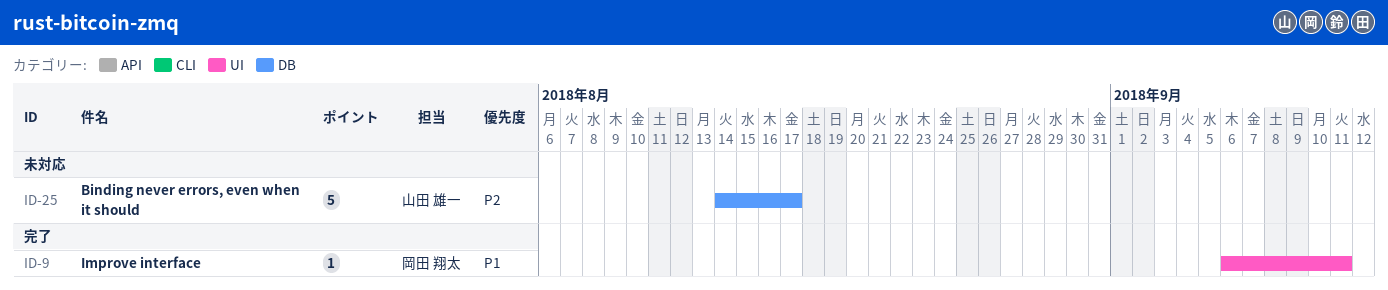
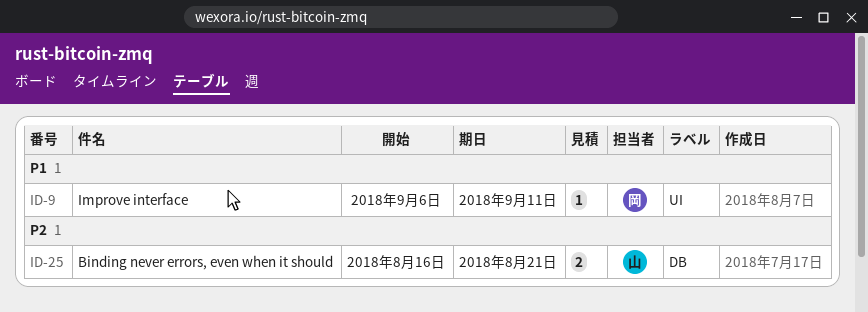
ID-25, estimate: 5 -> 2
ID-25, start: Aug 14 -> Aug 16
ID-25, due: Aug 17 -> Aug 21

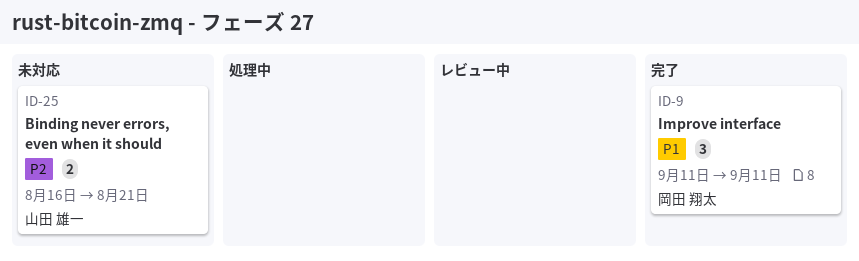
ID-9, estimate: 1 -> 3
ID-9, start: Sep 6 -> Sep 11

